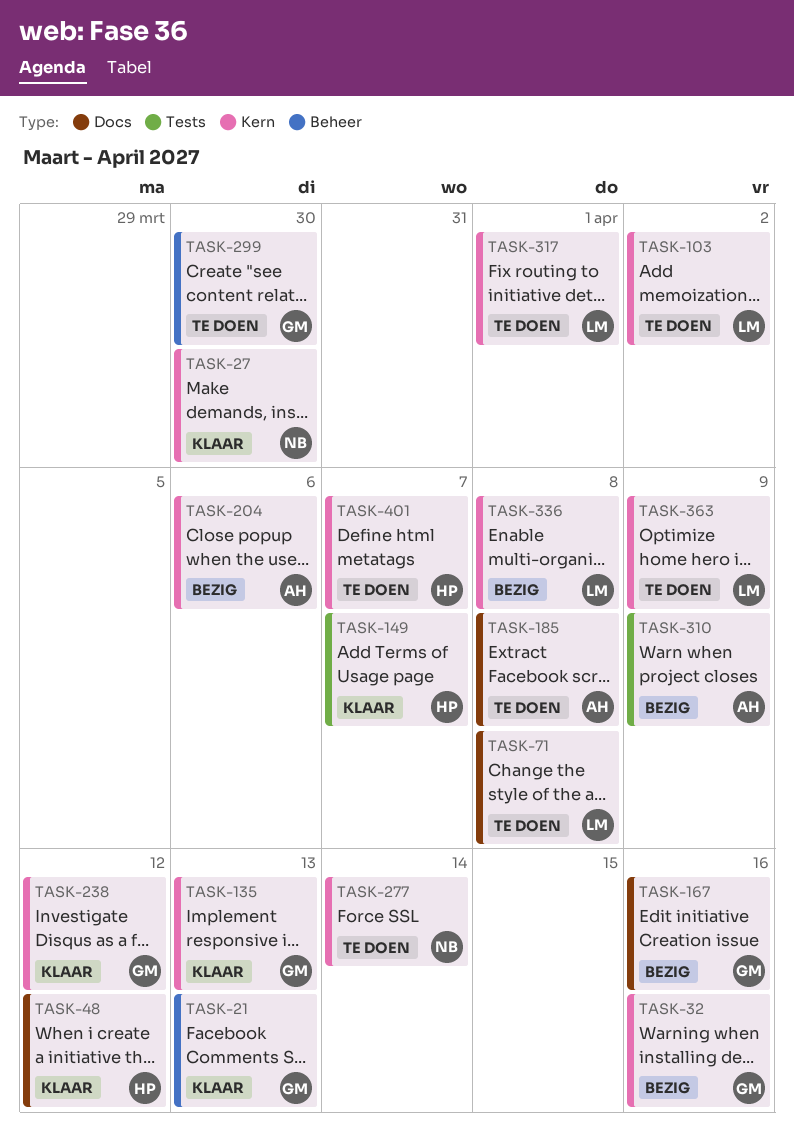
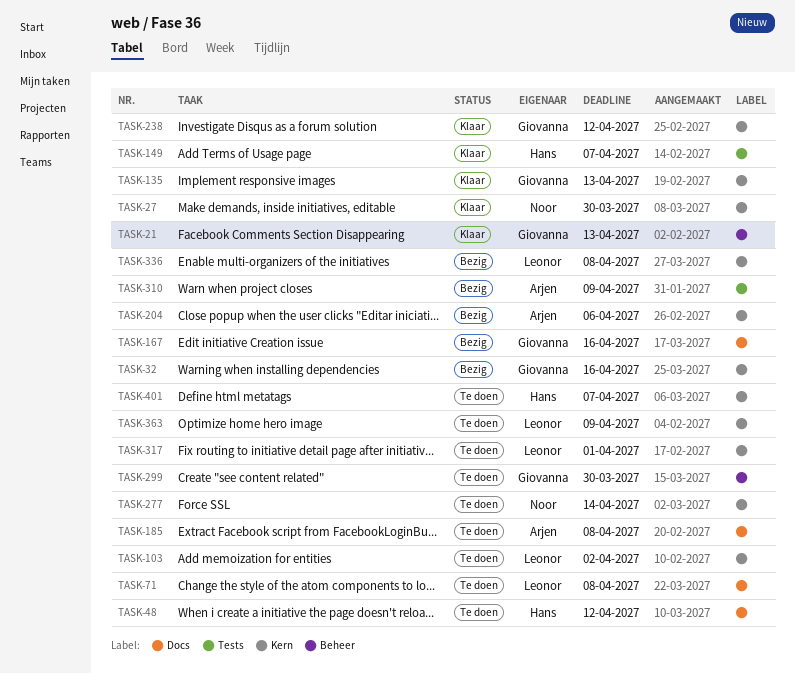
TASK-48, status: Klaar -> Te doen

